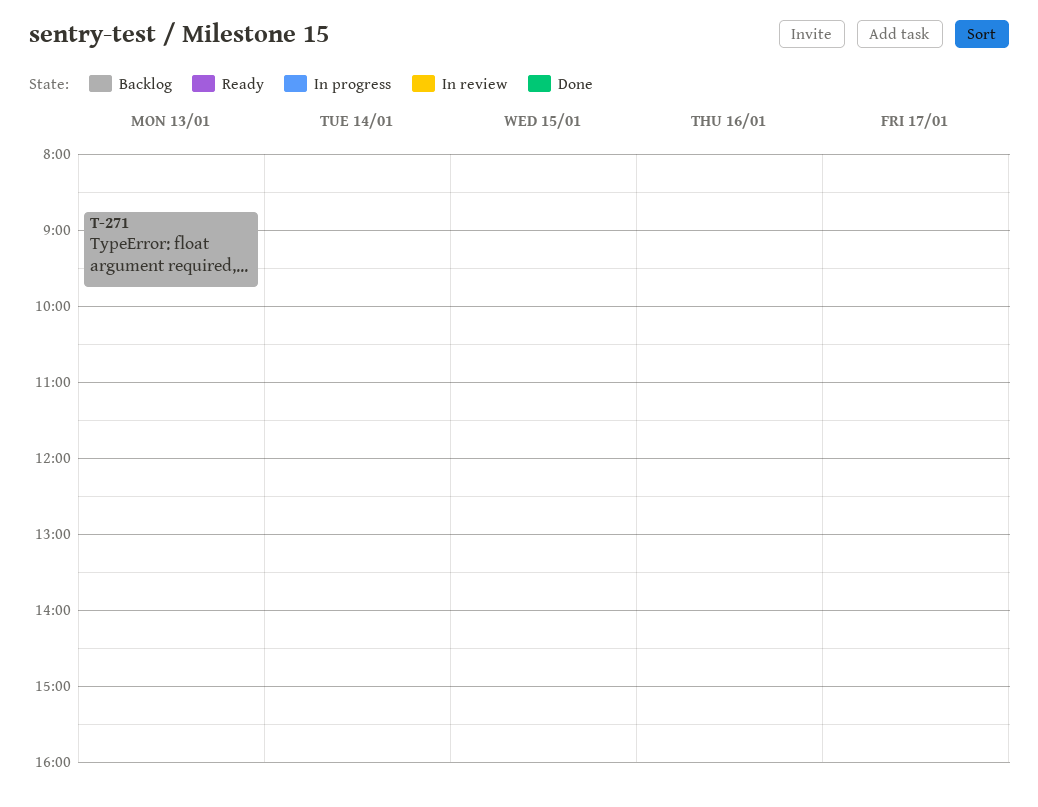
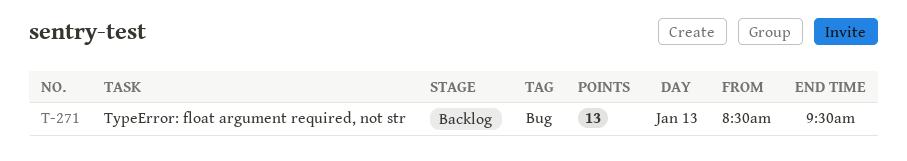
T-271, begins: 08:45 -> 08:30
T-271, ends: 09:45 -> 09:30

